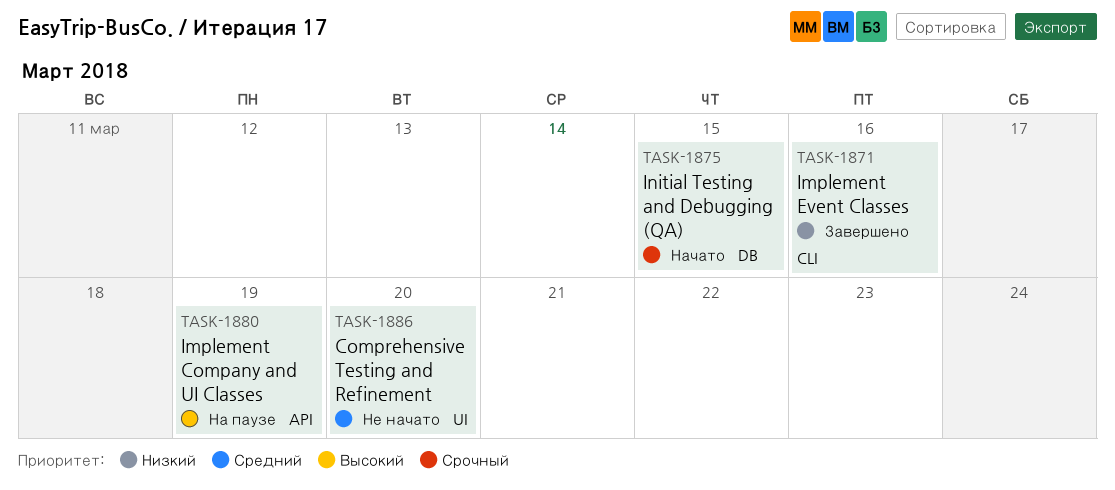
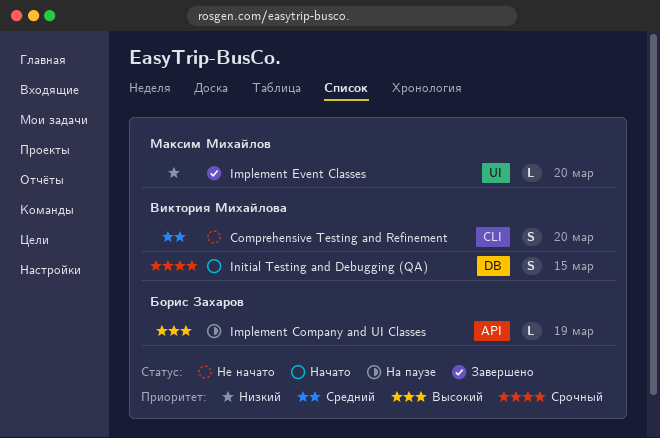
Comprehensive Testing and Refinement, label: UI -> CLI
Implement Event Classes, label: CLI -> UI
Implement Event Classes, due: Mar 16 -> Mar 20

